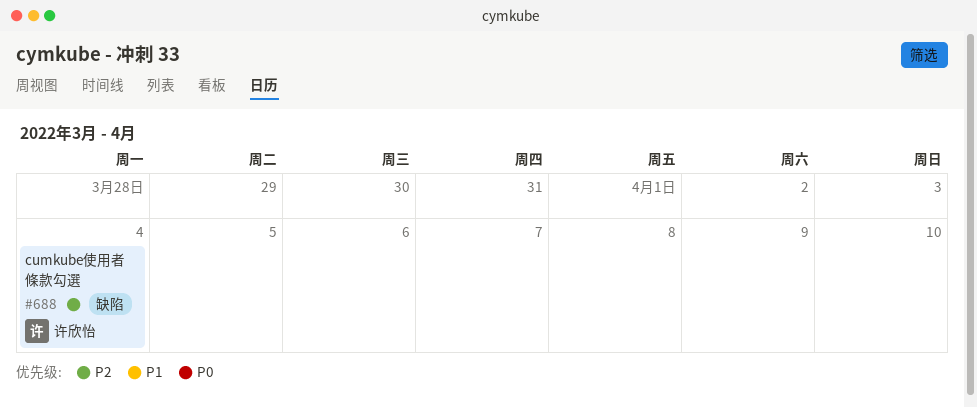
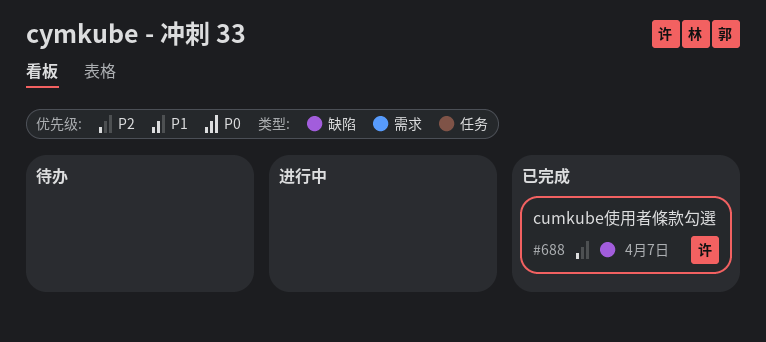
#688, due: Apr 4 -> Apr 7

